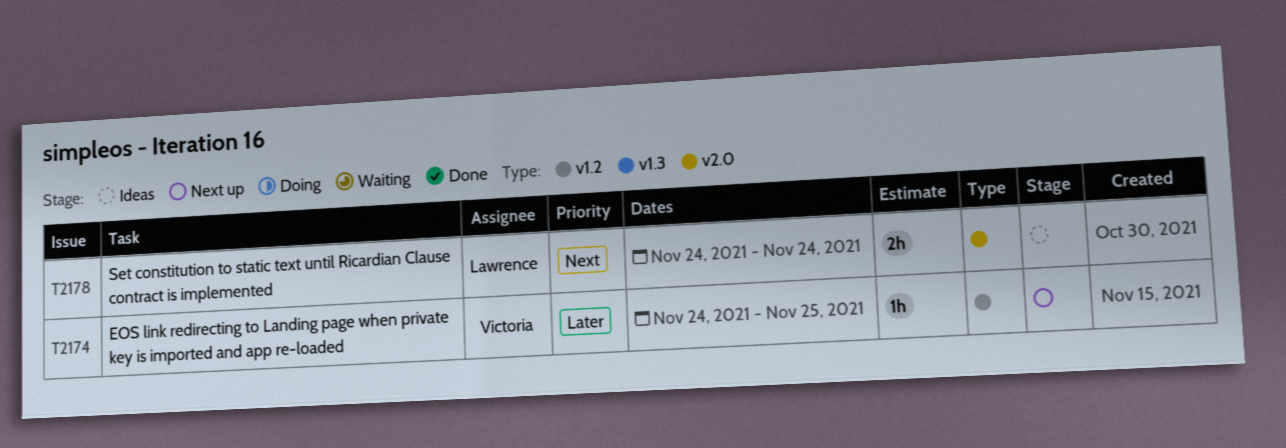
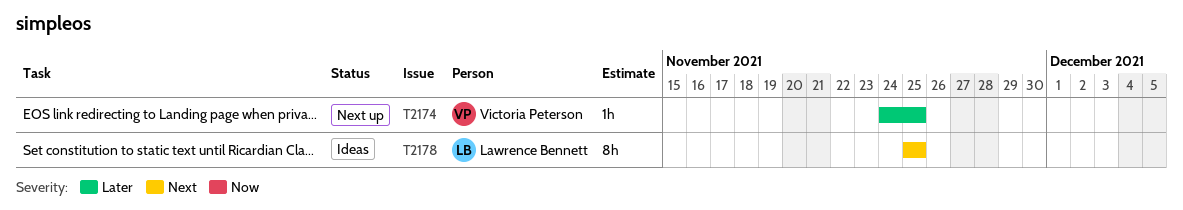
T2178, estimate: 2h -> 8h
T2178, start: Nov 24 -> Nov 25
T2178, due: Nov 24 -> Nov 25

